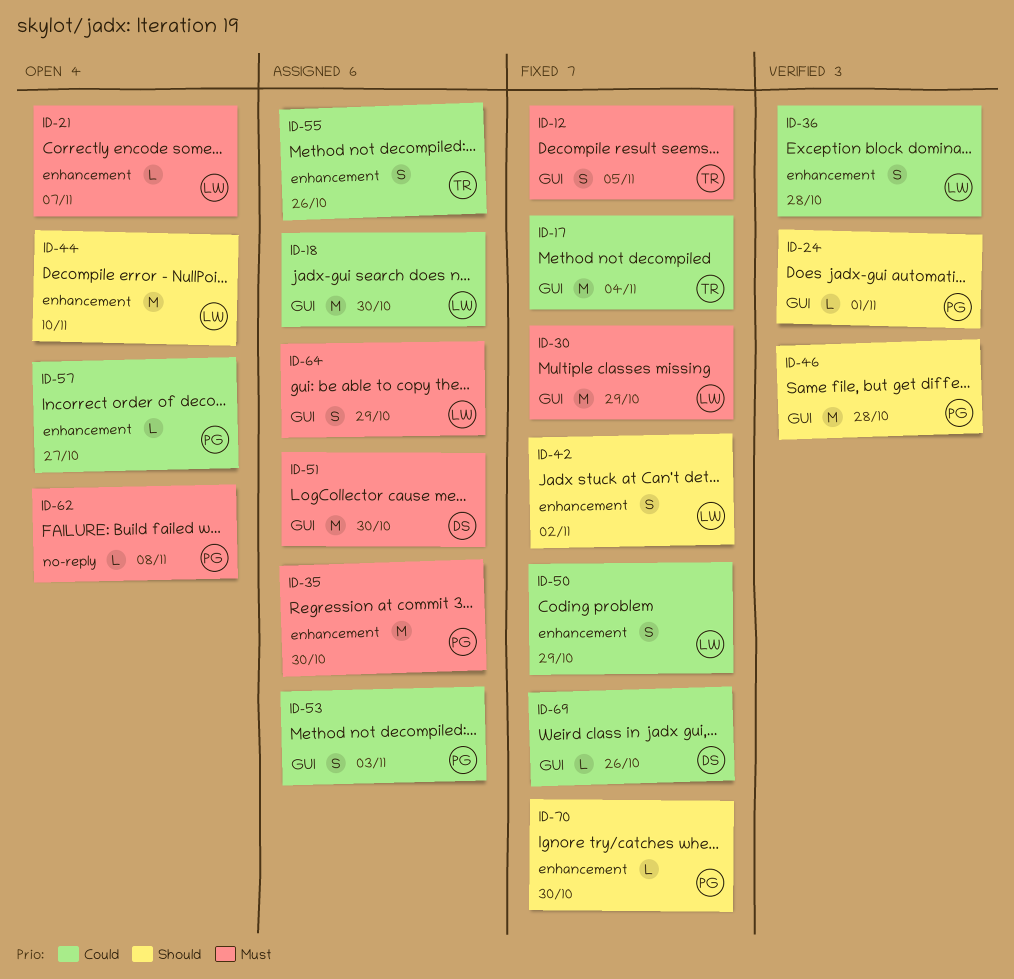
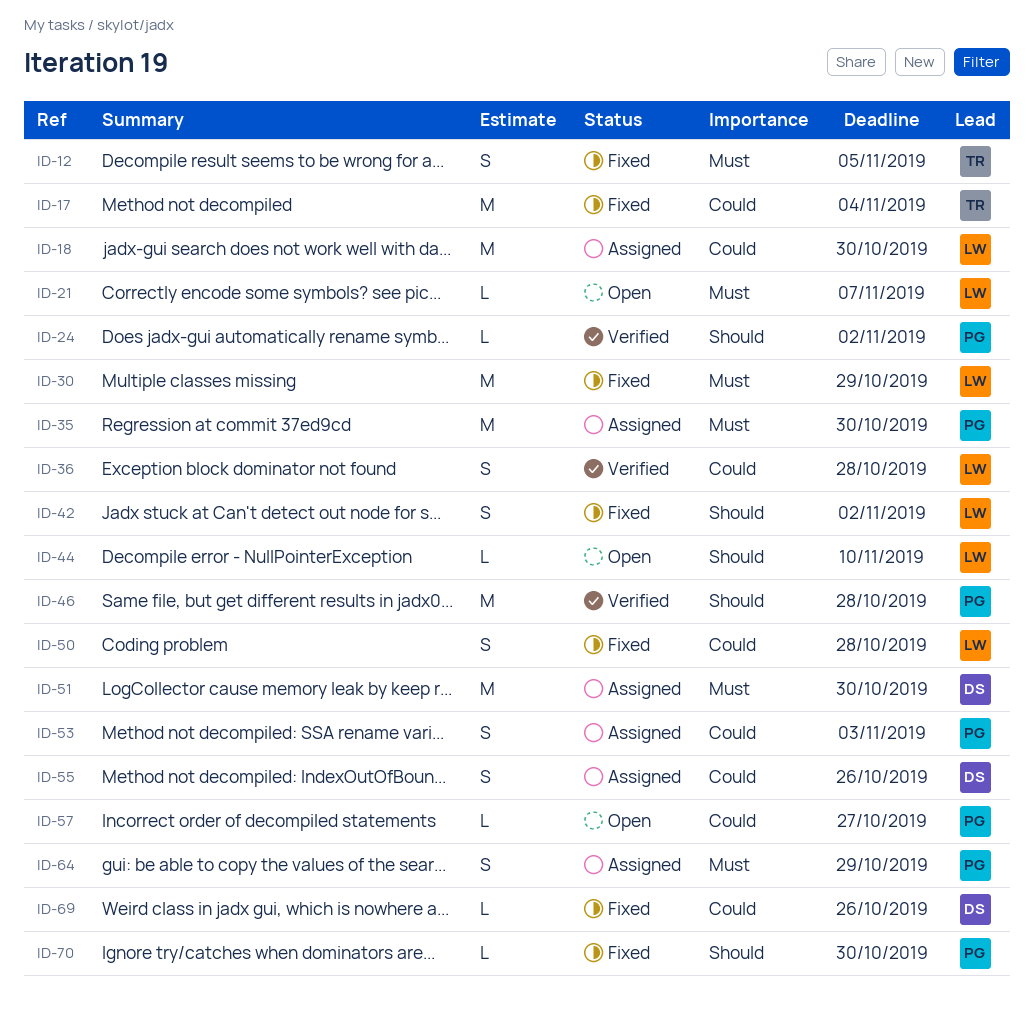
ID-24, due: Nov 1 -> Nov 2
ID-44, estimate: M -> L
ID-50, due: Oct 29 -> Oct 28
ID-55, owner: TR -> DS
ID-62: present -> none
ID-64, owner: LW -> PG

